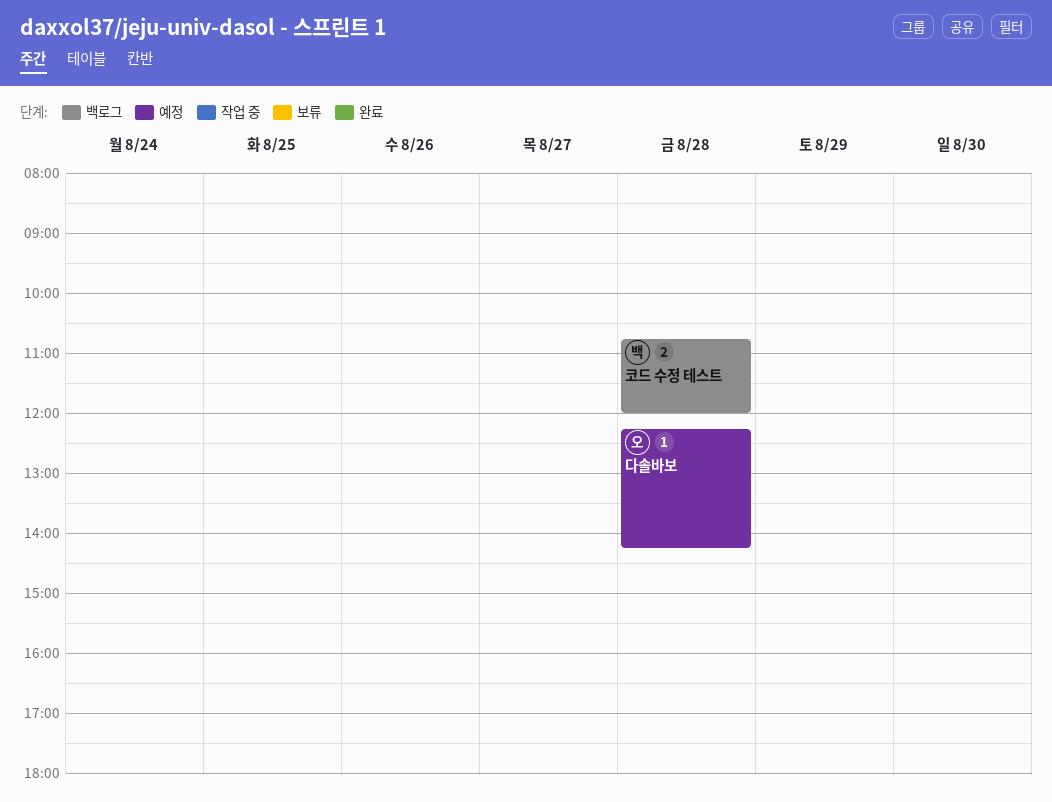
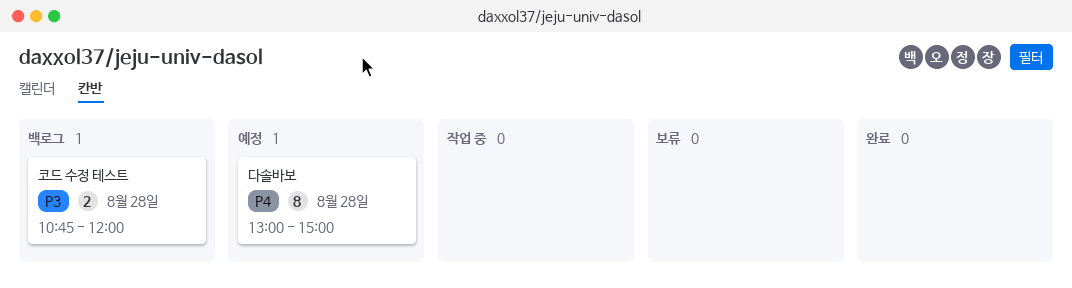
다솔바보, estimate: 1 -> 8
다솔바보, begins: 12:15 -> 13:00
다솔바보, ends: 14:15 -> 15:00

